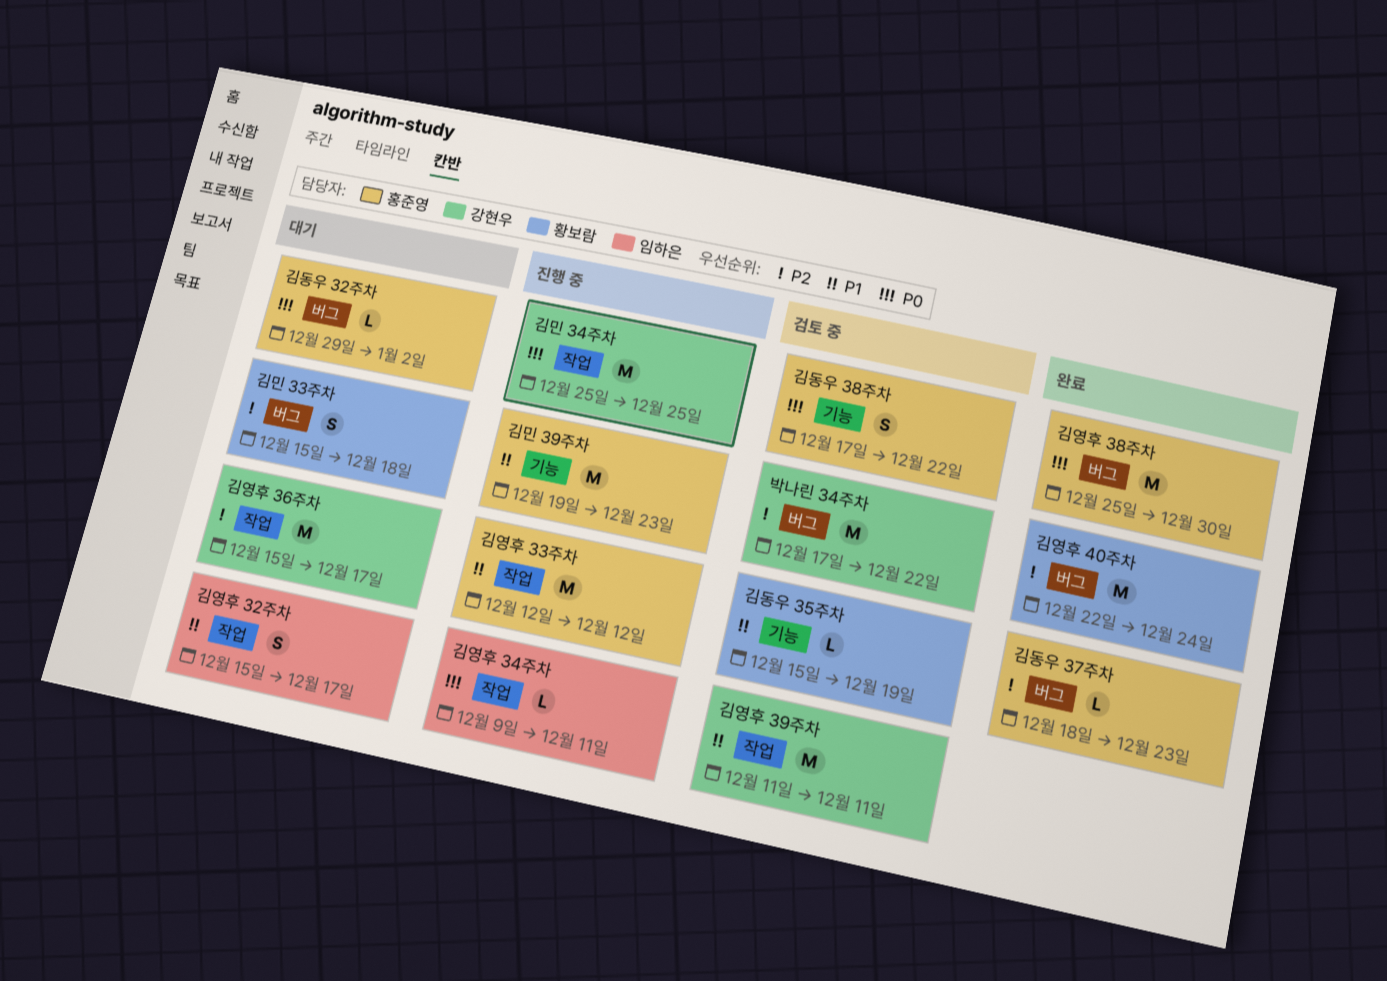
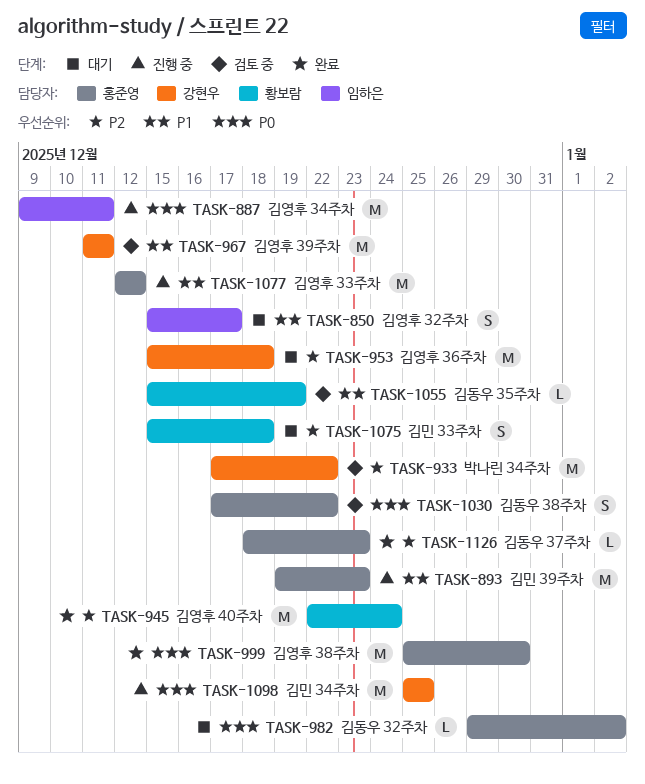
김영후 34주차, estimate: L -> M
김영후 36주차, due: Dec 17 -> Dec 18

